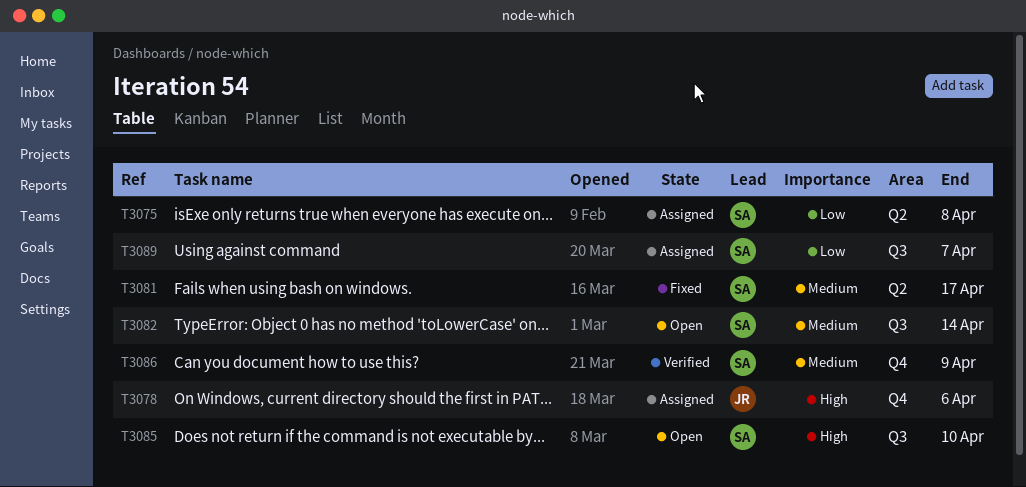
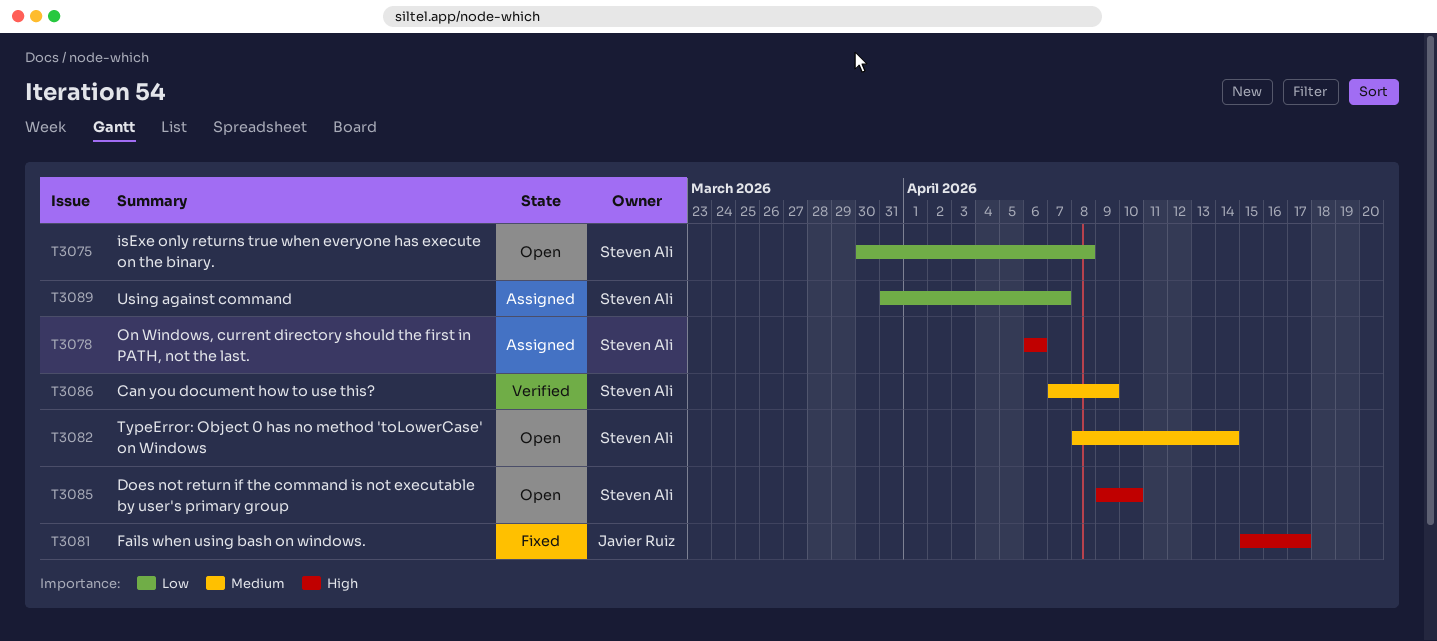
T3075, status: Assigned -> Open
T3078, owner: Javier Ruiz -> Steven Ali
T3081, owner: Steven Ali -> Javier Ruiz
T3081, priority: Medium -> High

